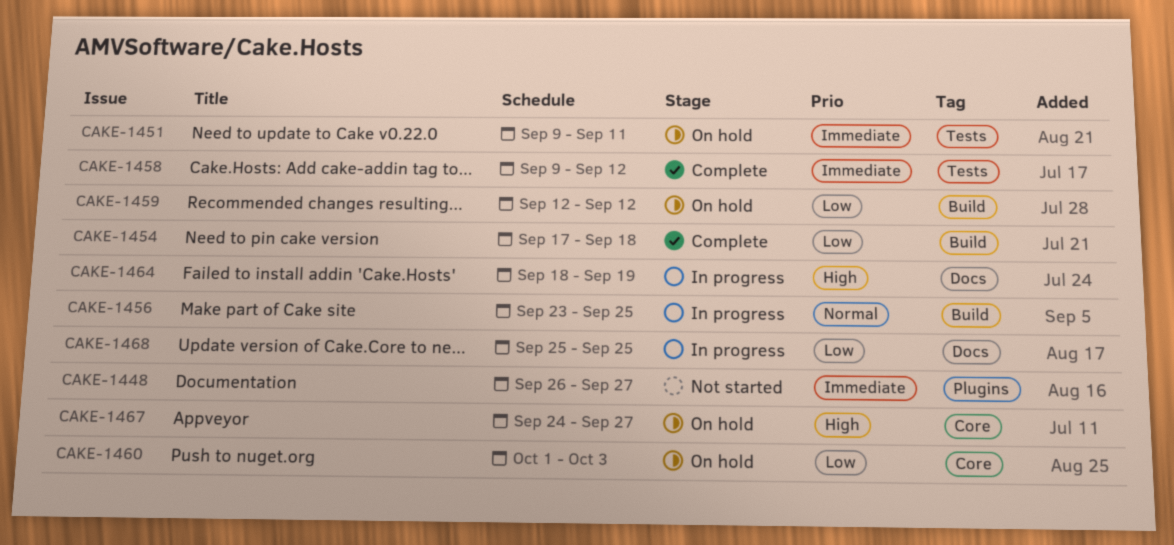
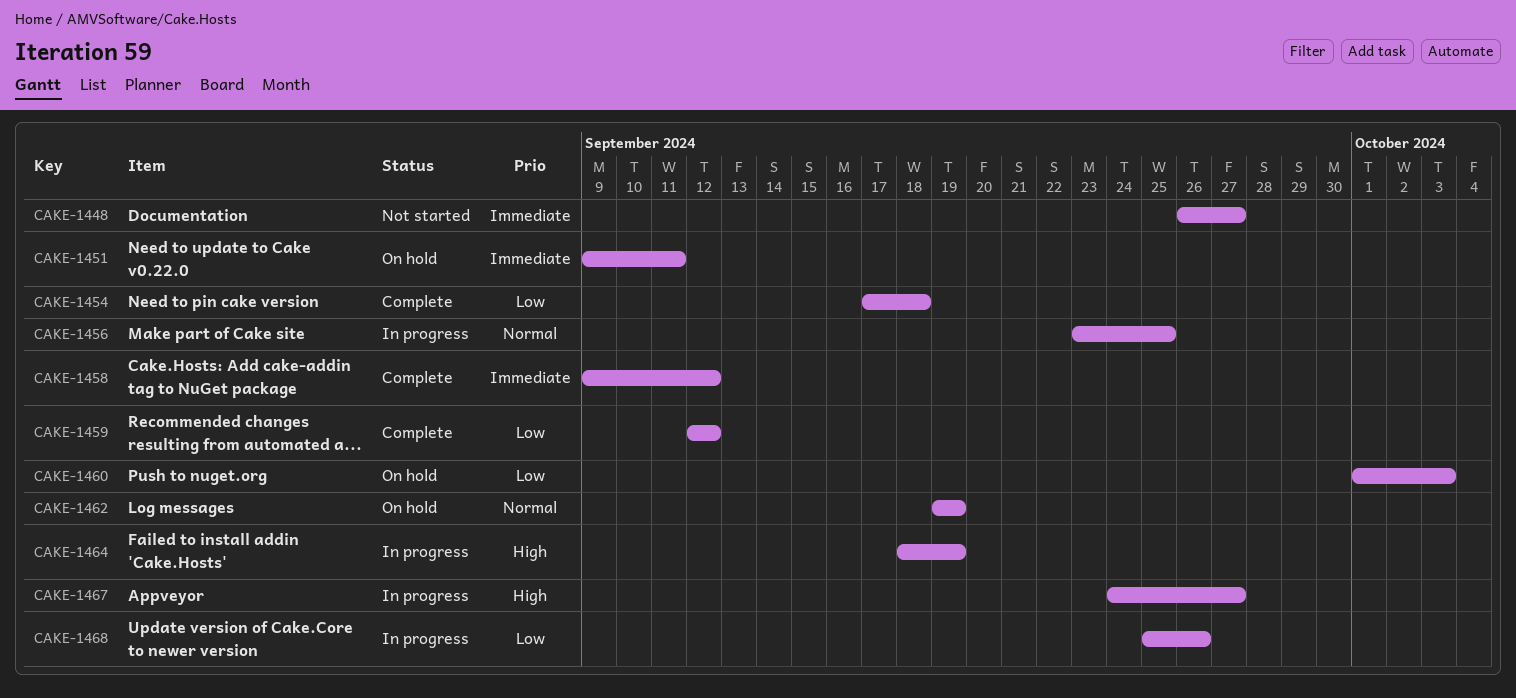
CAKE-1459, status: On hold -> Complete
CAKE-1462: none -> present
CAKE-1467, status: On hold -> In progress
CAKE-1468, due: Sep 25 -> Sep 26

